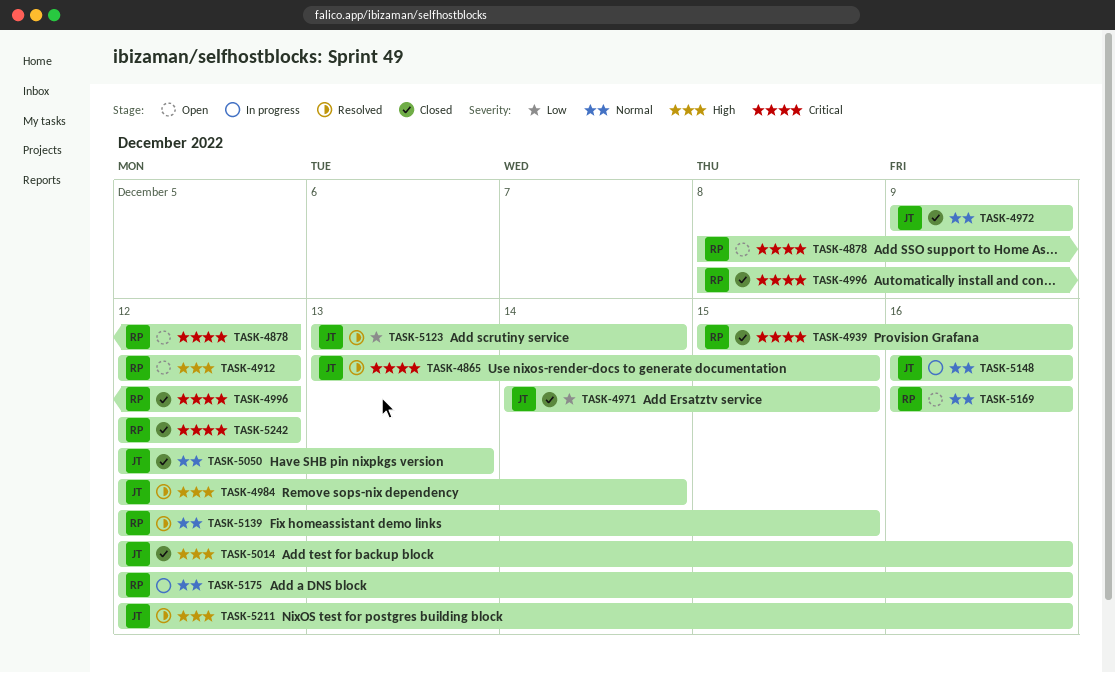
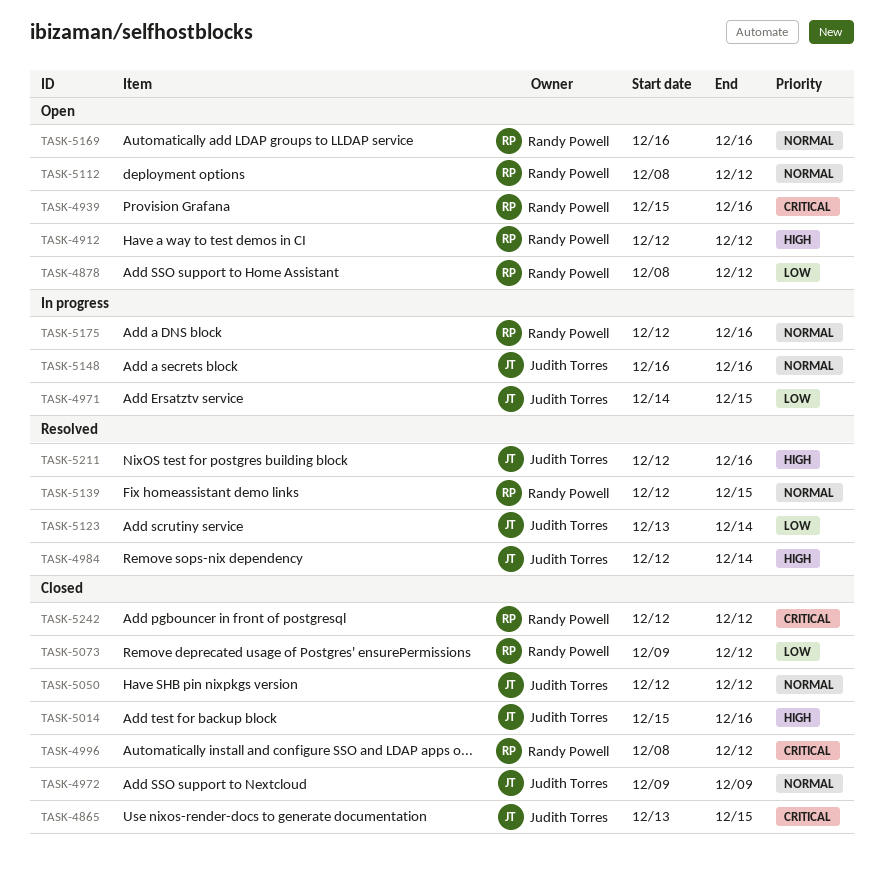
TASK-4865, status: Resolved -> Closed
TASK-4878, priority: Critical -> Low
TASK-4939, status: Closed -> Open
TASK-4971, status: Closed -> In progress
TASK-5014, start: Dec 12 -> Dec 15
TASK-5050, due: Dec 13 -> Dec 12
TASK-5073: none -> present
TASK-5112: none -> present

